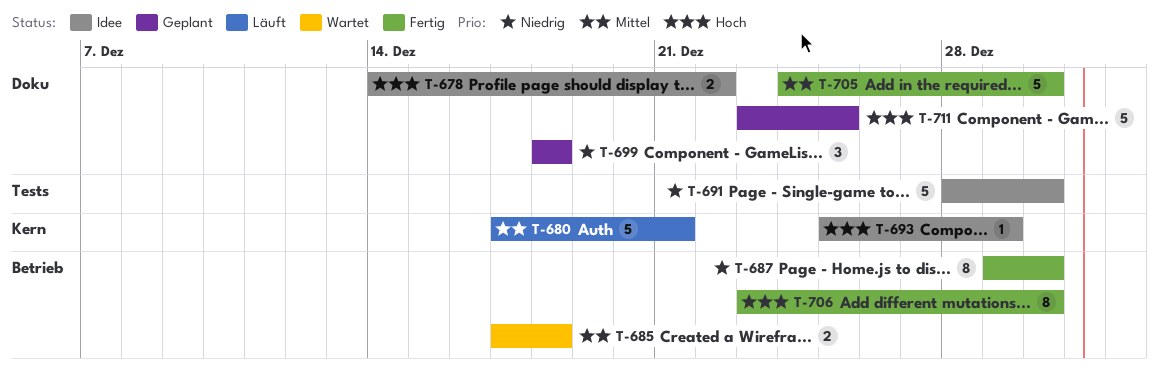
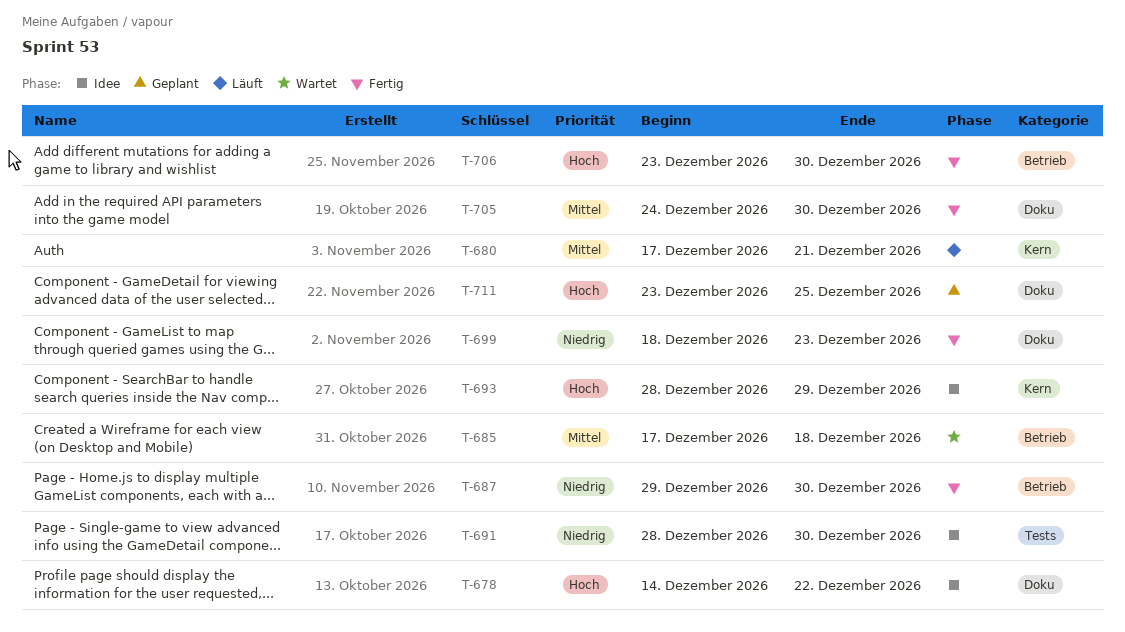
T-693, start: Dec 25 -> Dec 28
T-699, status: Geplant -> Fertig
T-699, due: Dec 18 -> Dec 23

